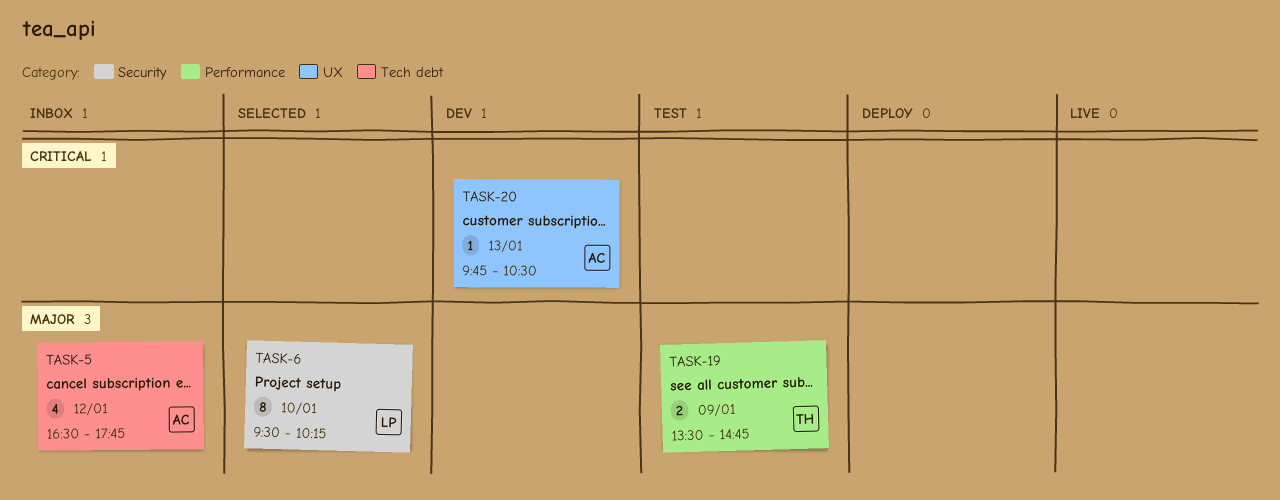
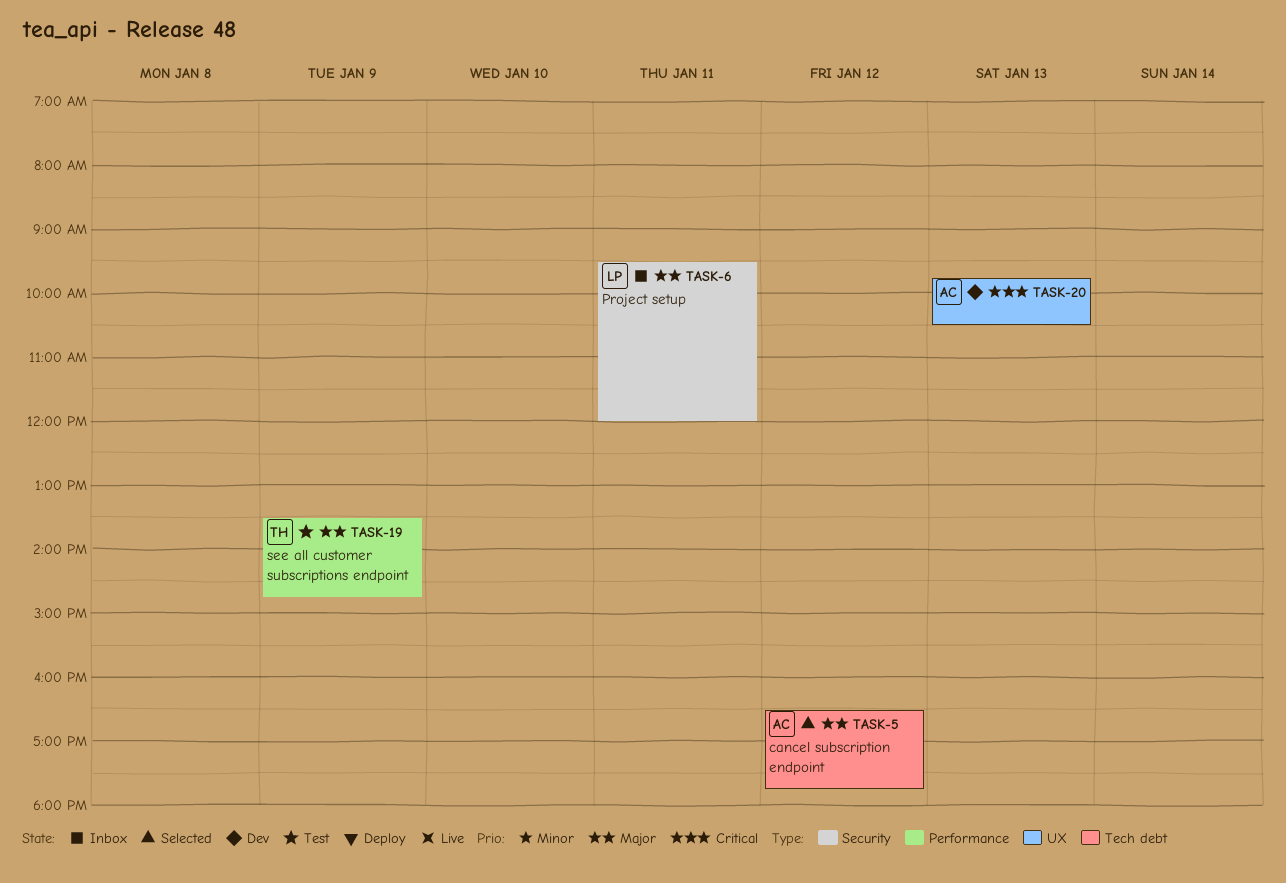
TASK-5, status: Inbox -> Selected
TASK-6, status: Selected -> Inbox
TASK-6, day: Jan 10 -> Jan 11
TASK-6, ends: 10:15 -> 12:00

